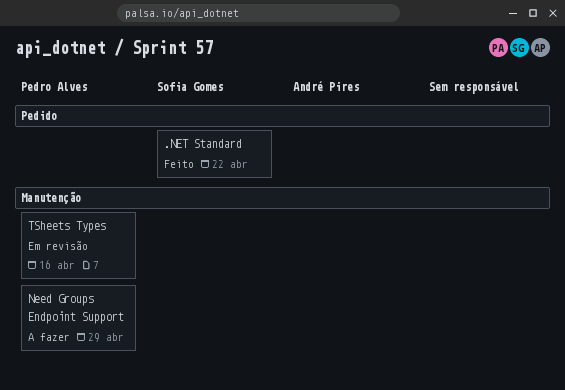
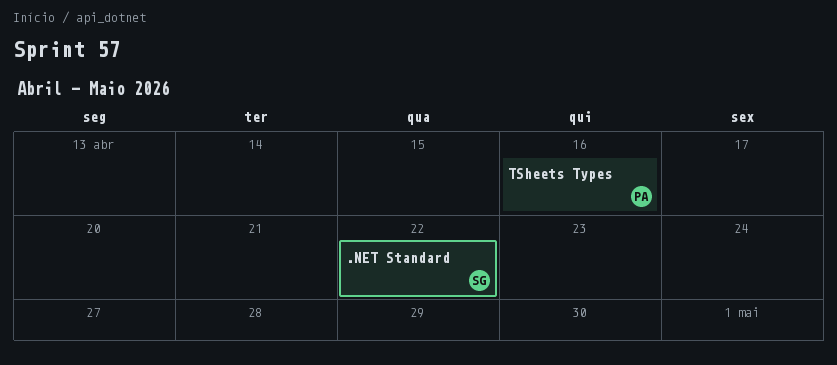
Need Groups Endpoint Support: present -> none

